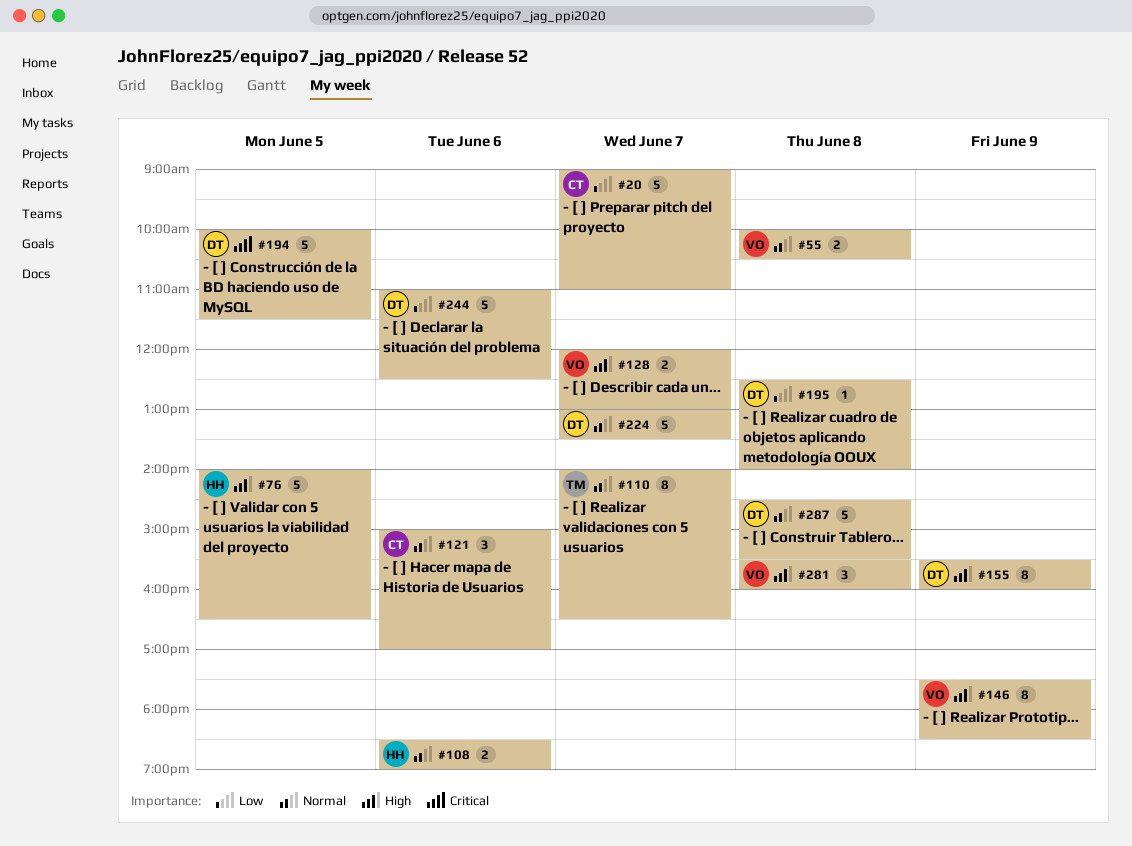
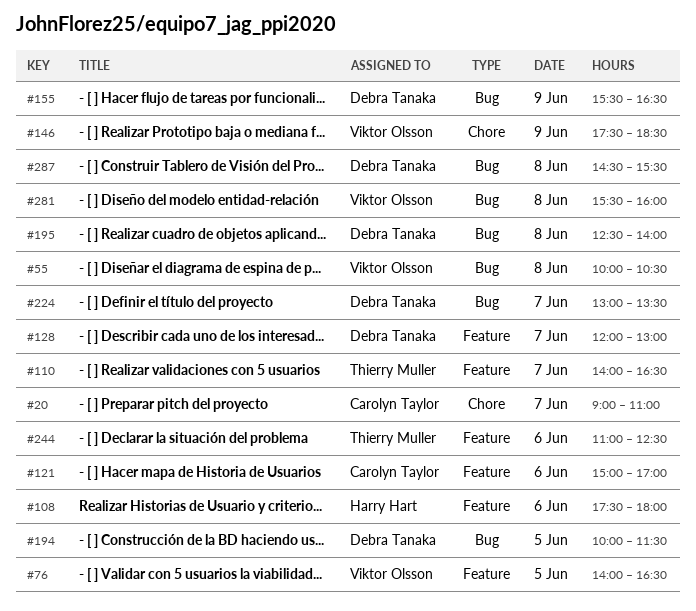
#76, owner: Harry Hart -> Viktor Olsson
#108, begins: 18:30 -> 17:30
#108, ends: 19:00 -> 18:00
#128, owner: Viktor Olsson -> Debra Tanaka
#155, ends: 16:00 -> 16:30
#244, owner: Debra Tanaka -> Thierry Muller

